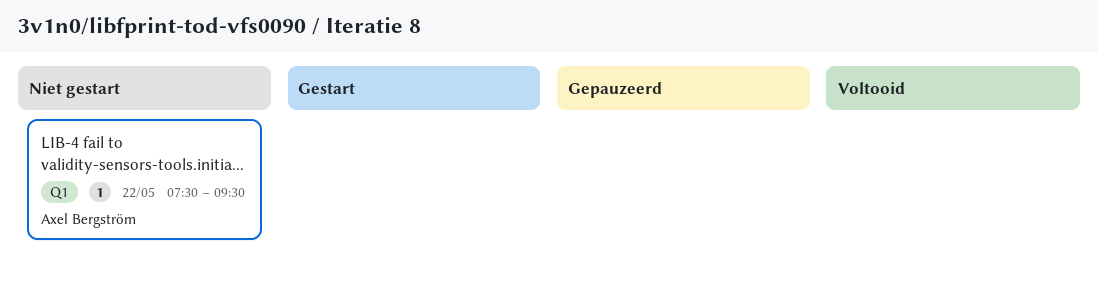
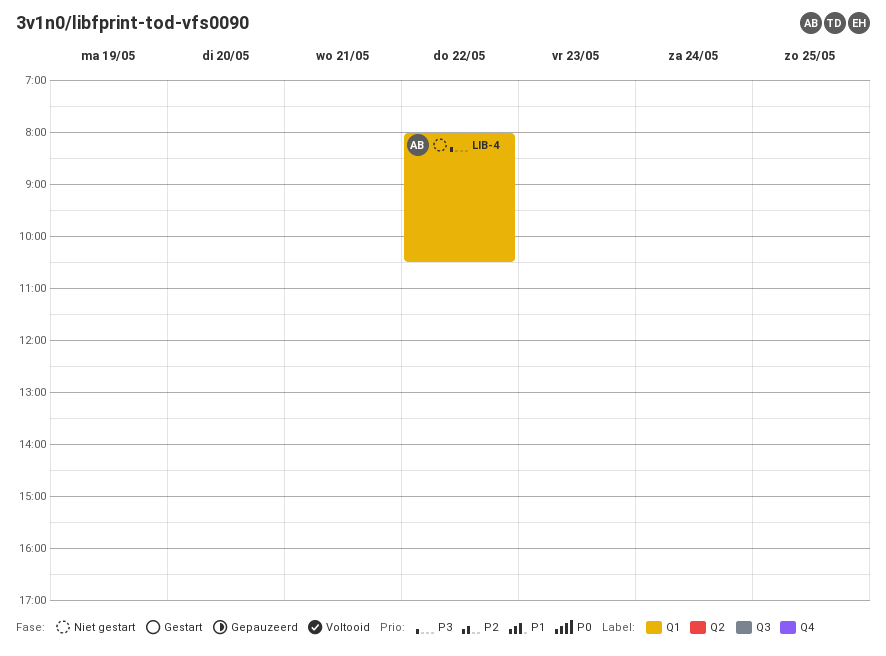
LIB-4, begins: 07:30 -> 08:00
LIB-4, ends: 09:30 -> 10:30

